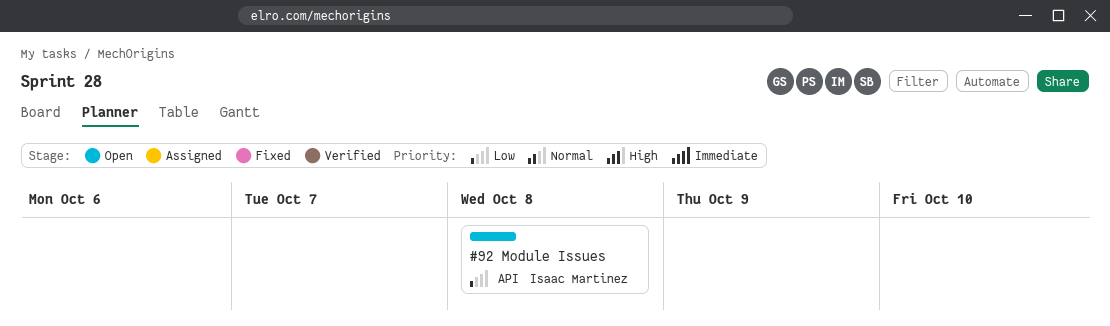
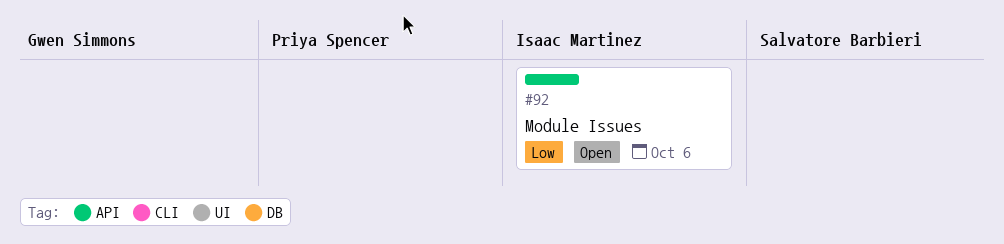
#92, due: Oct 8 -> Oct 6

